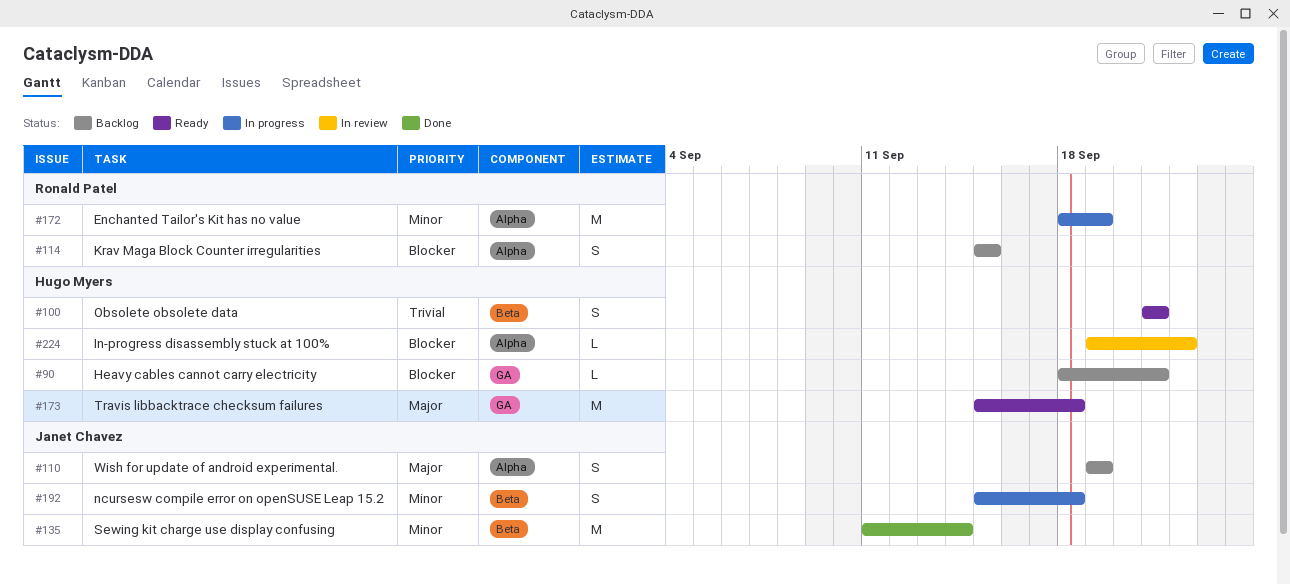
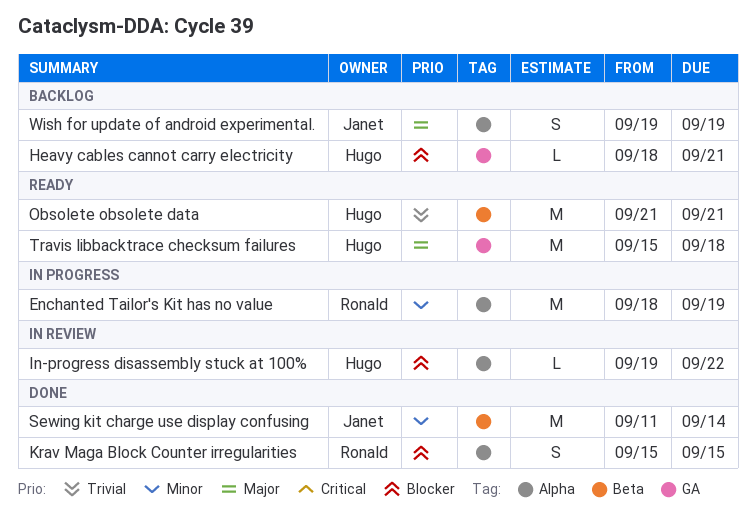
Krav Maga Block Counter irregularities, status: Backlog -> Done
ncursesw compile error on openSUSE Leap 15.2: present -> none
Obsolete obsolete data, estimate: S -> M

